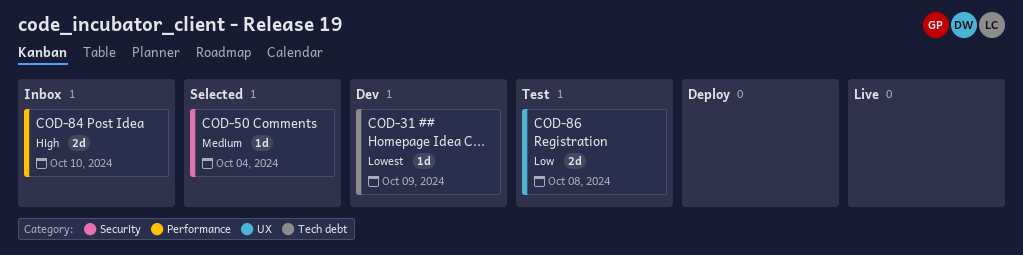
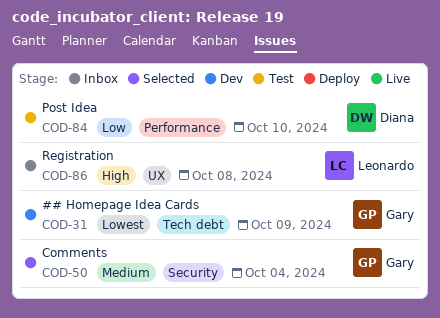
COD-84, status: Inbox -> Test
COD-84, priority: High -> Low
COD-86, status: Test -> Inbox
COD-86, priority: Low -> High

